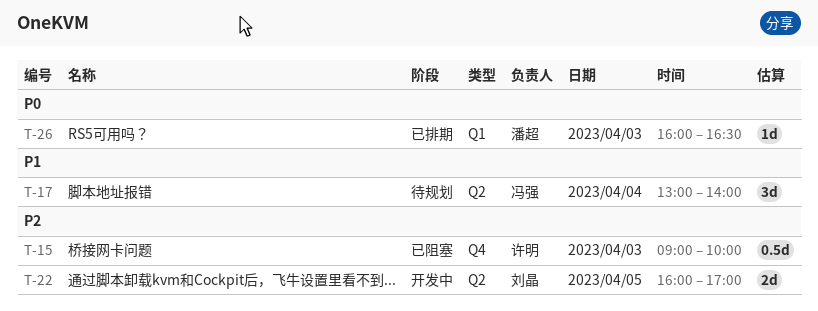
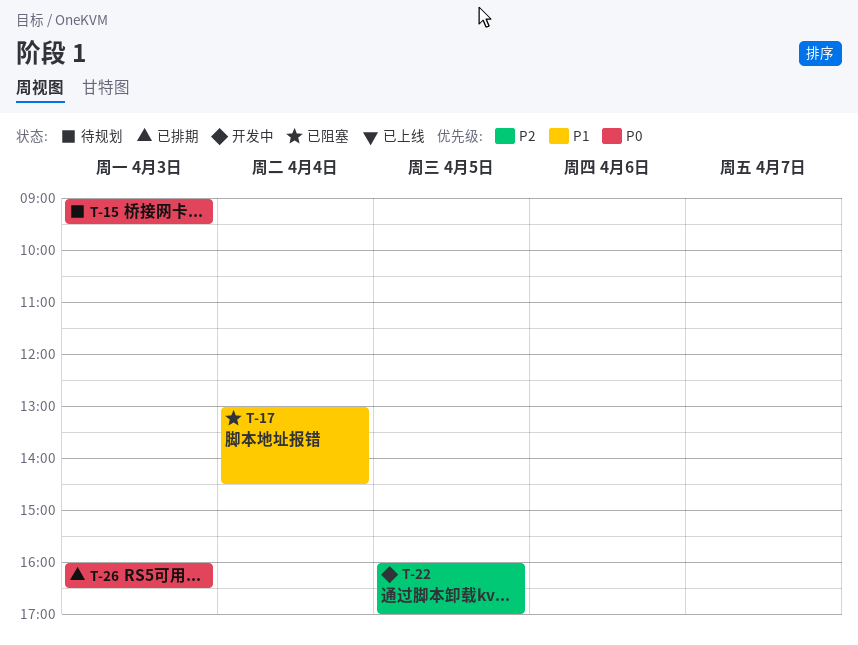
T-15, status: 已阻塞 -> 待规划
T-15, priority: P2 -> P0
T-15, ends: 10:00 -> 09:30
T-17, status: 待规划 -> 已阻塞
T-17, ends: 14:00 -> 14:30

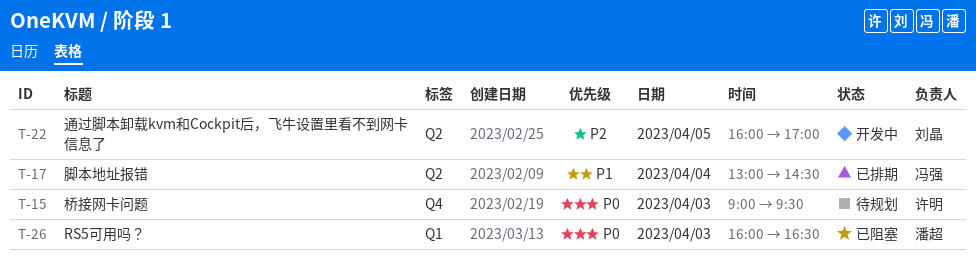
T-17, status: 已阻塞 -> 已排期
T-26, status: 已排期 -> 已阻塞

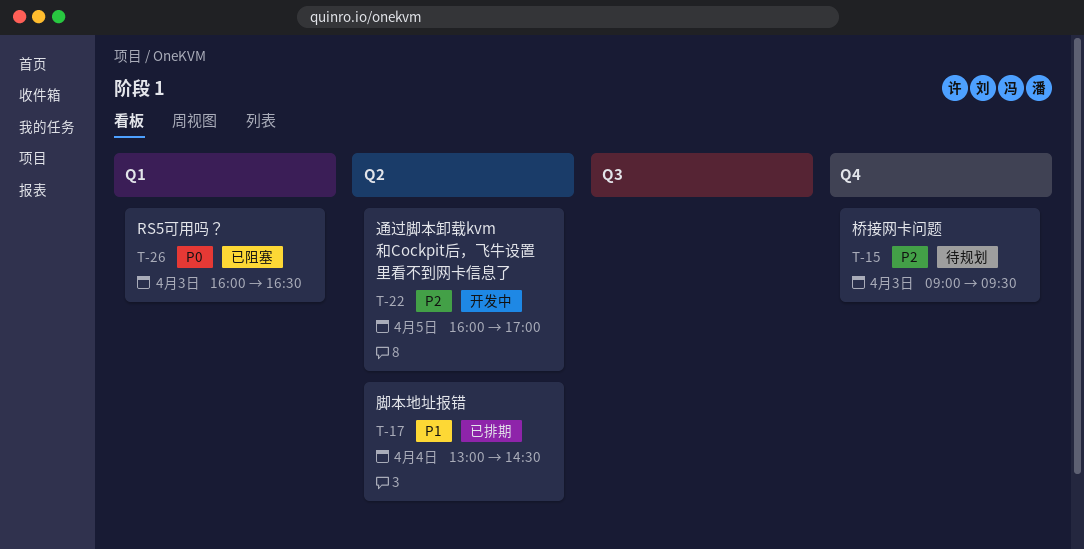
T-15, priority: P0 -> P2

